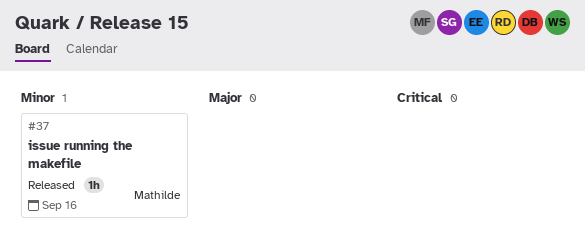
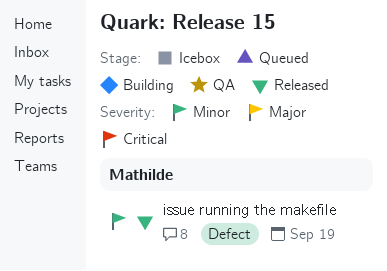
issue running the makefile, due: Sep 16 -> Sep 19

